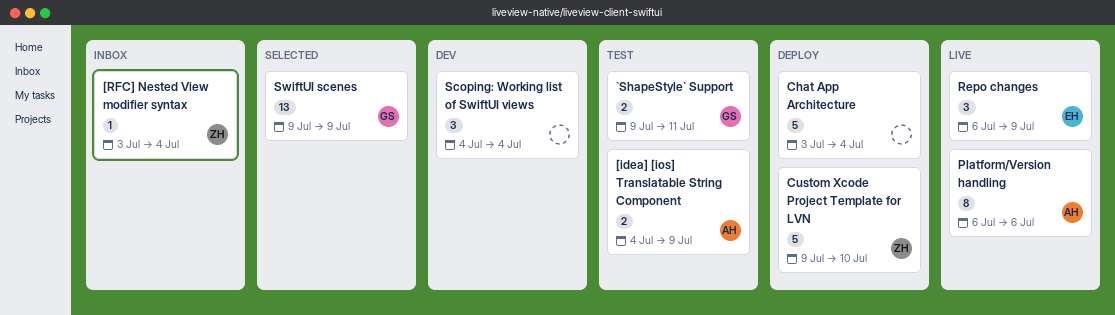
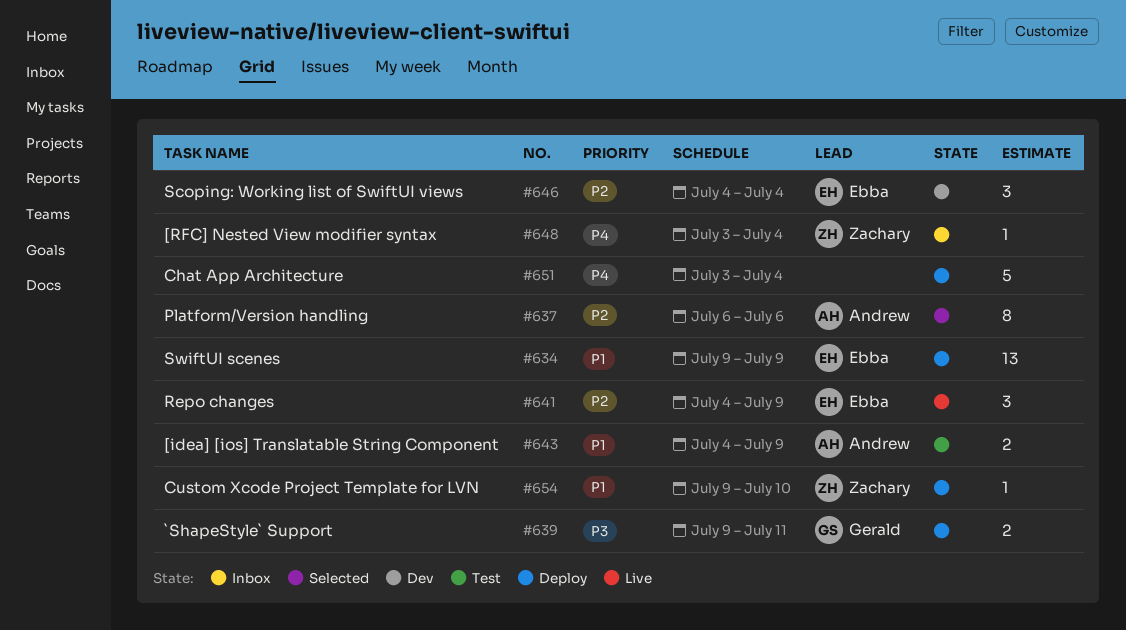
`ShapeStyle` Support, status: Test -> Deploy
Custom Xcode Project Template for LVN, estimate: 5 -> 1
Platform/Version handling, status: Live -> Selected
Repo changes, start: Jul 6 -> Jul 4
Scoping: Working list of SwiftUI views, owner: none -> Ebba
SwiftUI scenes, status: Selected -> Deploy
SwiftUI scenes, owner: Gerald -> Ebba

